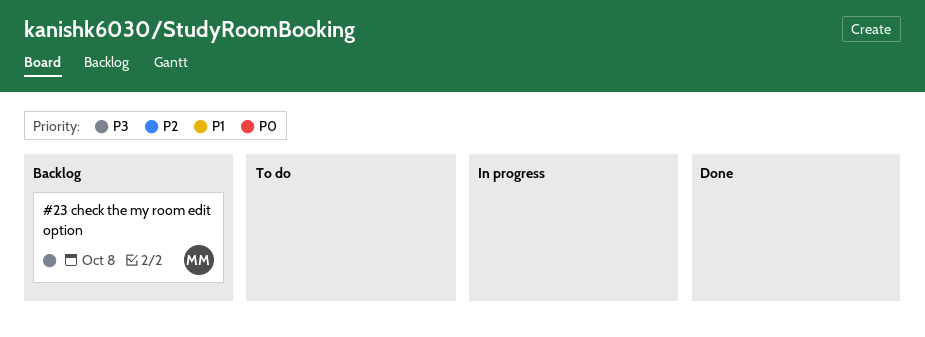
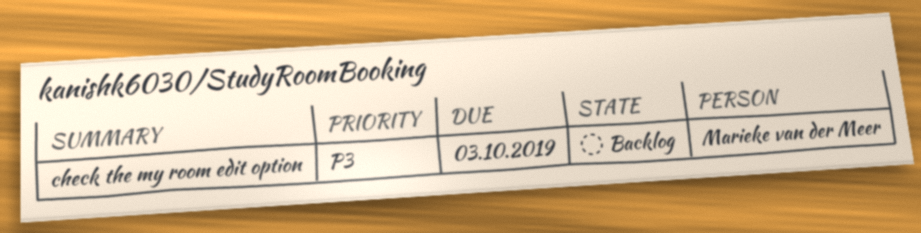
check the my room edit option, due: Oct 8 -> Oct 3

